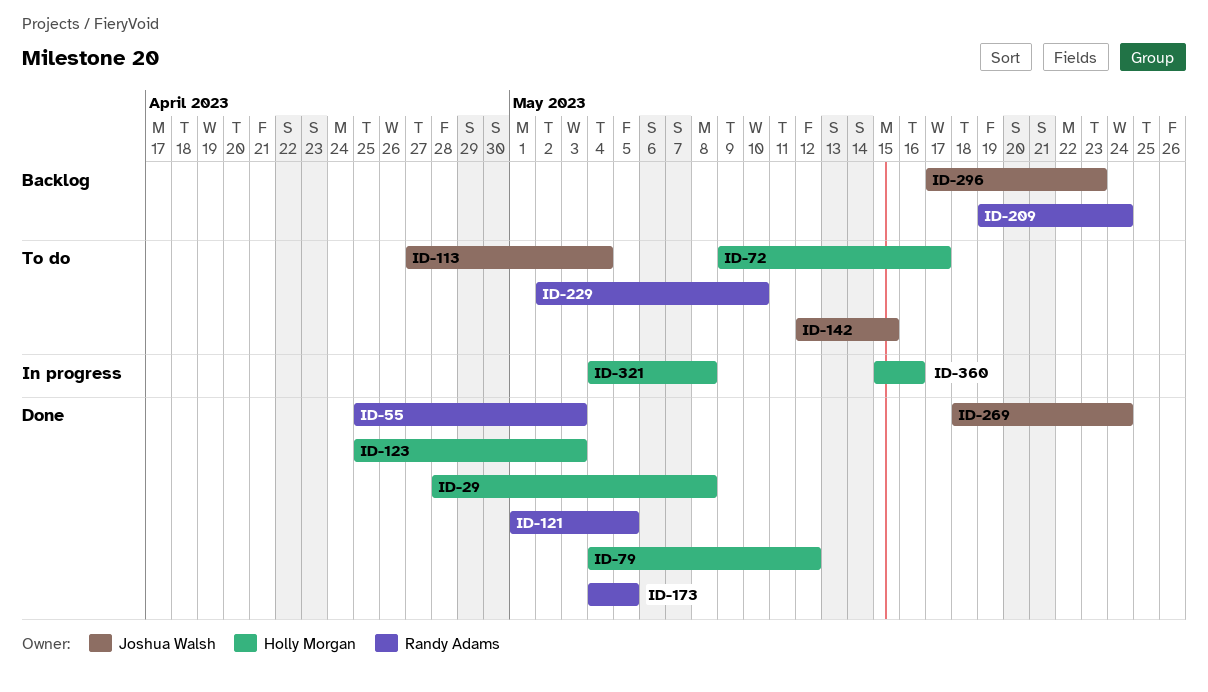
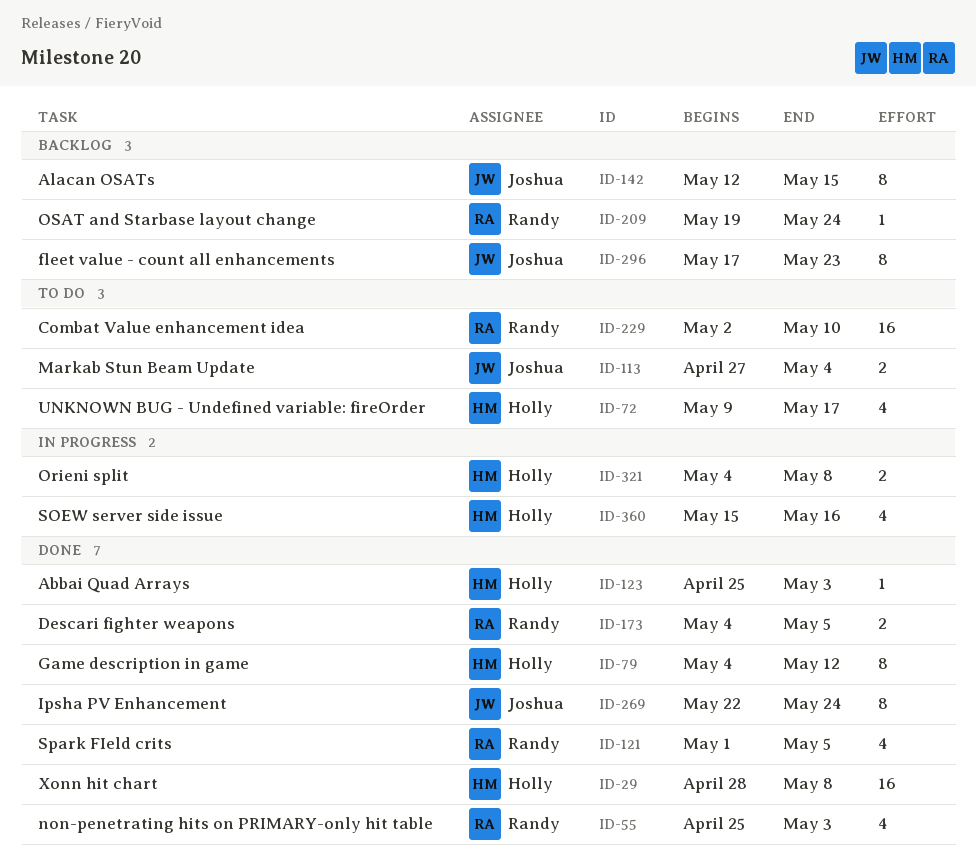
ID-142, status: To do -> Backlog
ID-269, start: May 18 -> May 22

